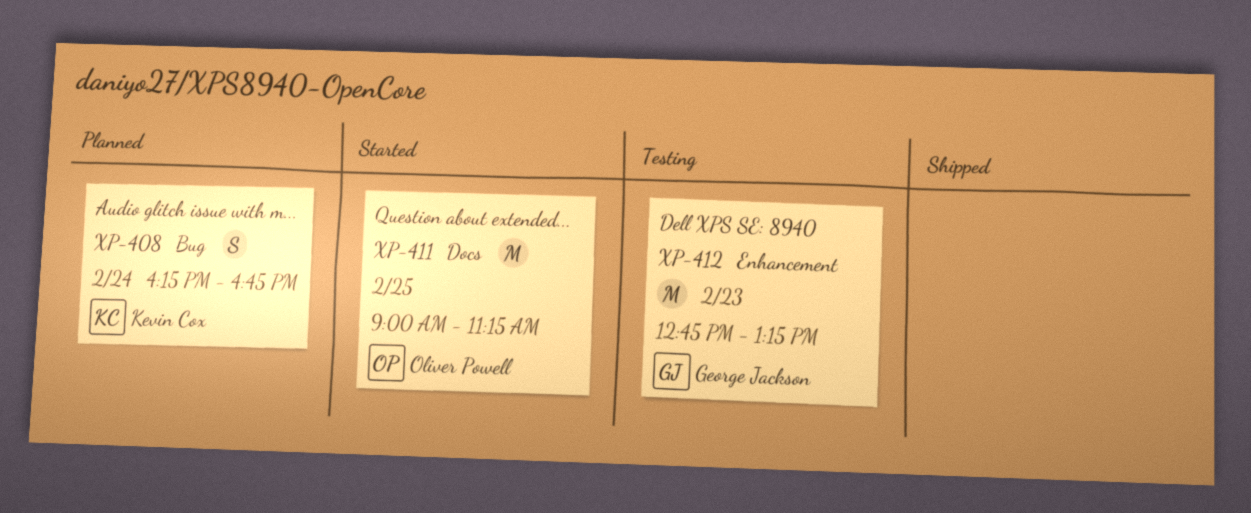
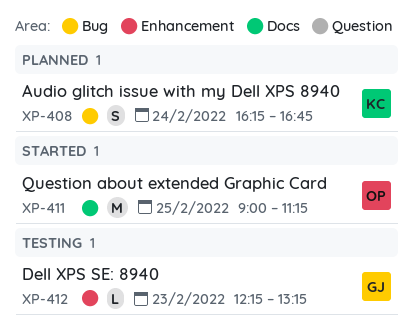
XP-412, estimate: M -> L
XP-412, begins: 12:45 -> 12:15

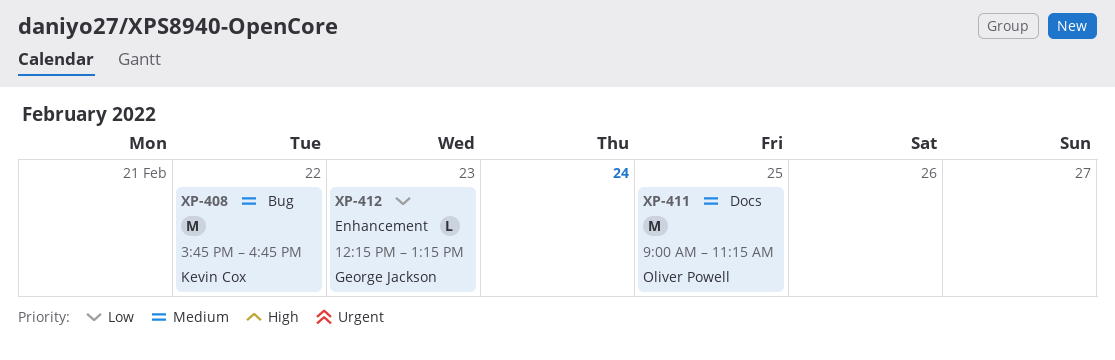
XP-408, estimate: S -> M
XP-408, day: Feb 24 -> Feb 22
XP-408, begins: 16:15 -> 15:45

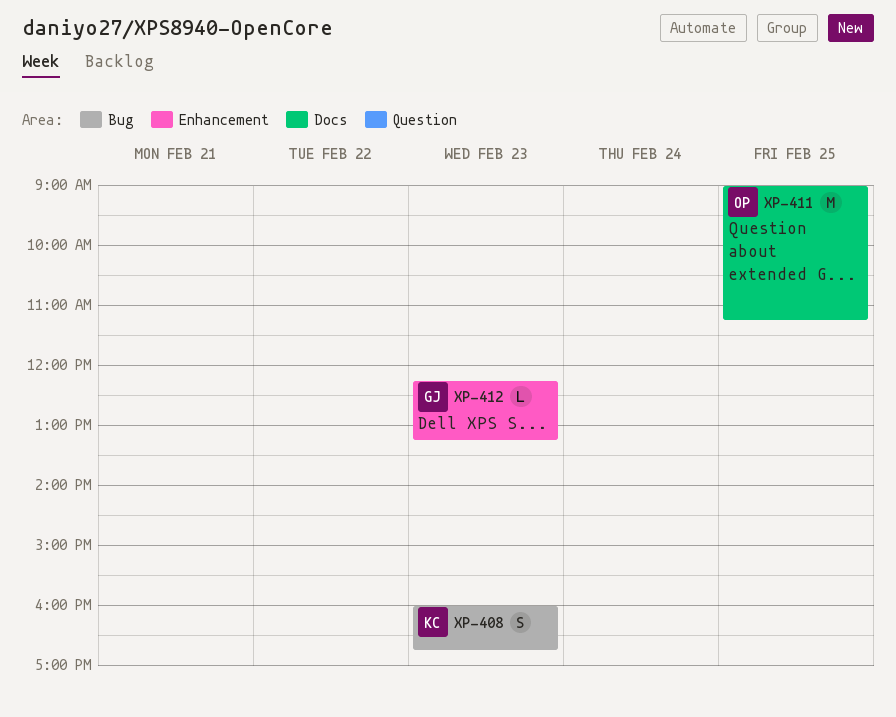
XP-408, estimate: M -> S
XP-408, day: Feb 22 -> Feb 23
XP-408, begins: 15:45 -> 16:00

